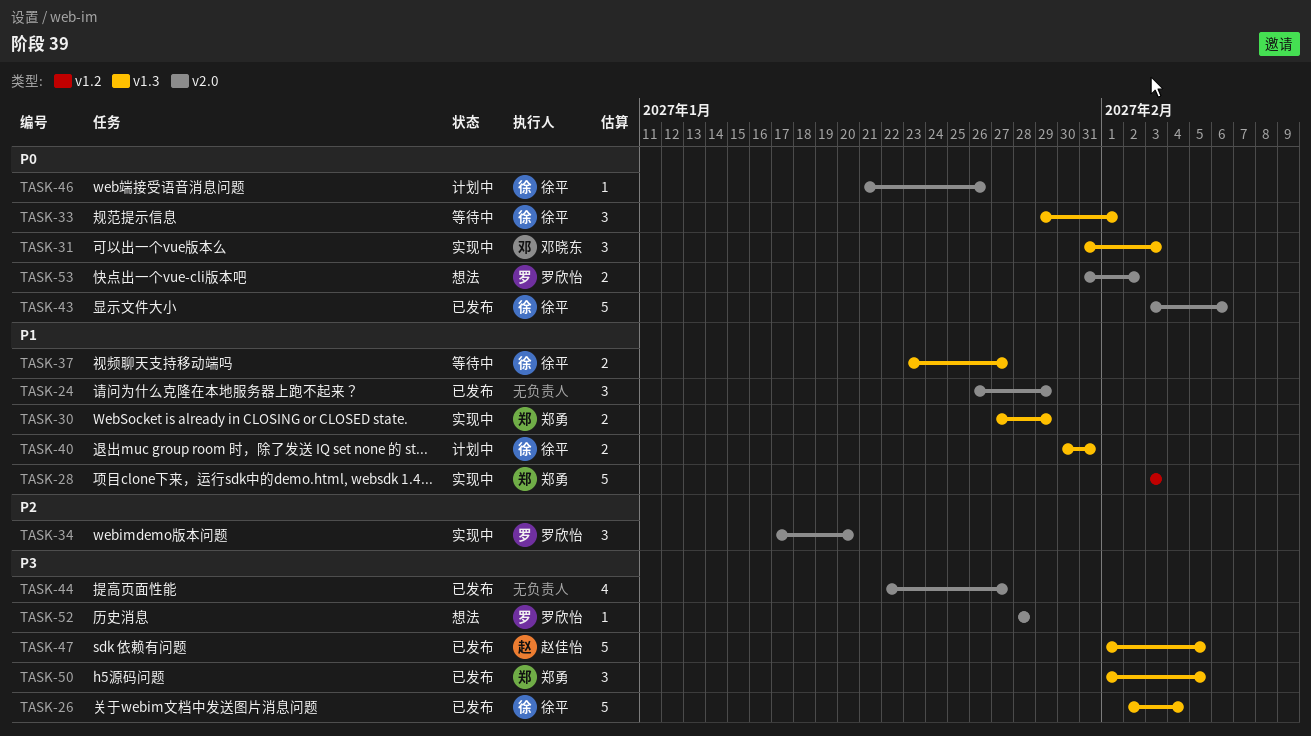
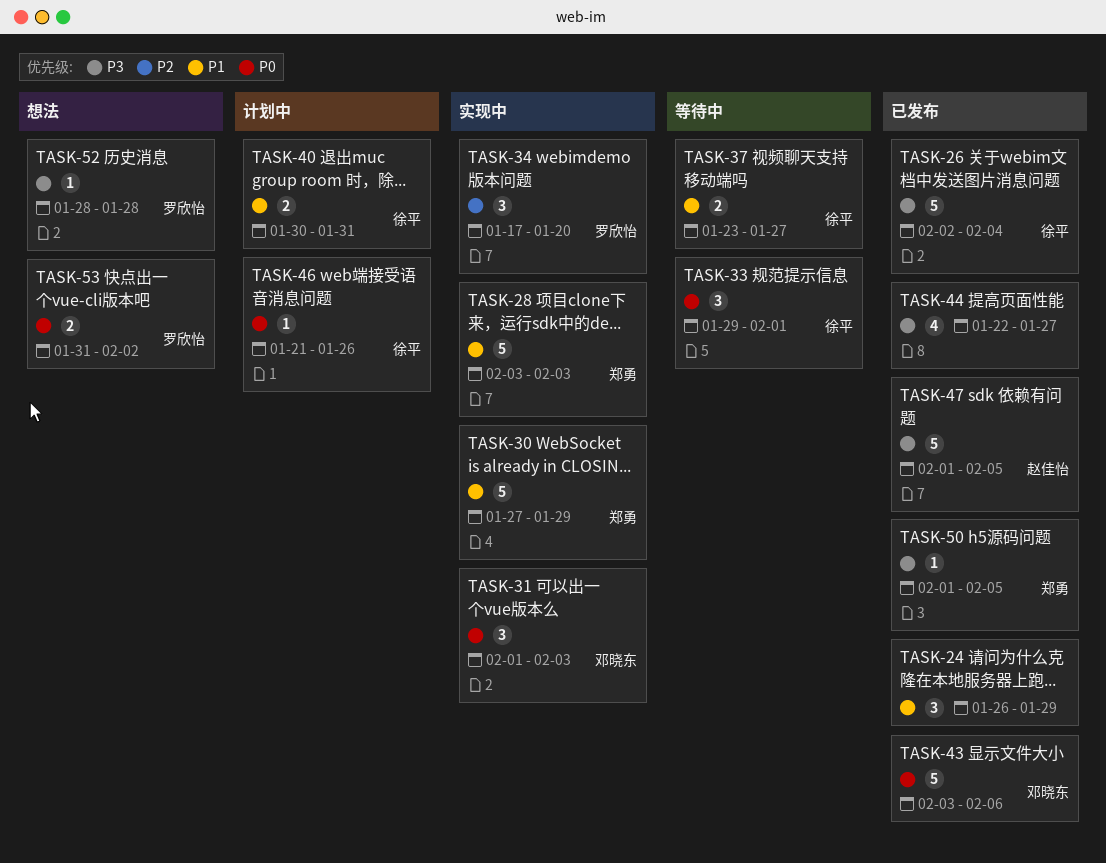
TASK-30, estimate: 2 -> 5
TASK-31, start: Jan 31 -> Feb 1
TASK-43, owner: 徐平 -> 邓晓东
TASK-50, estimate: 3 -> 1

